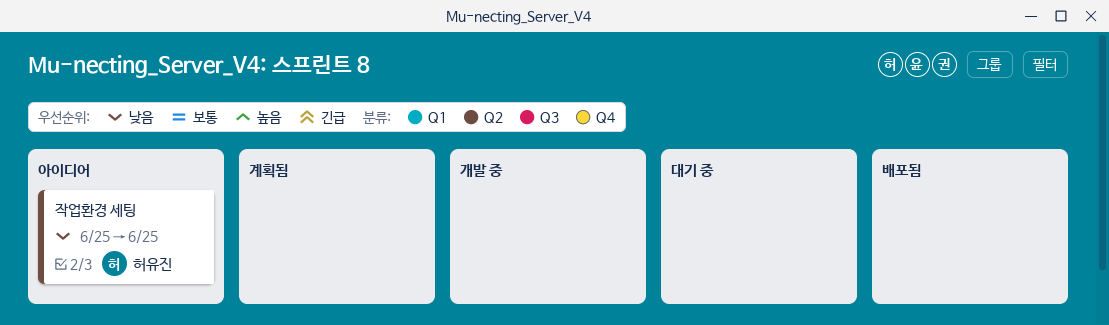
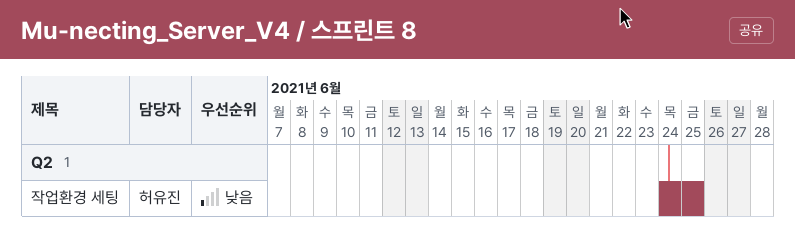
작업환경 세팅, start: Jun 25 -> Jun 24

